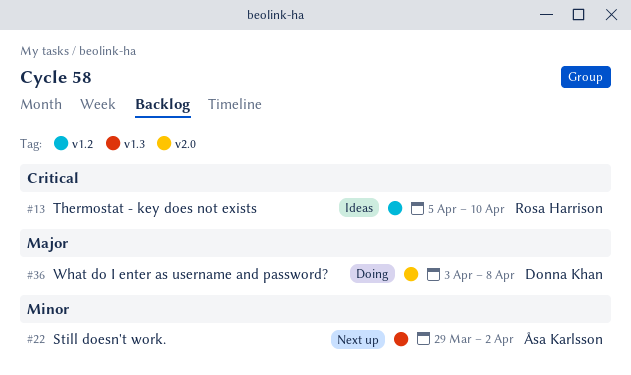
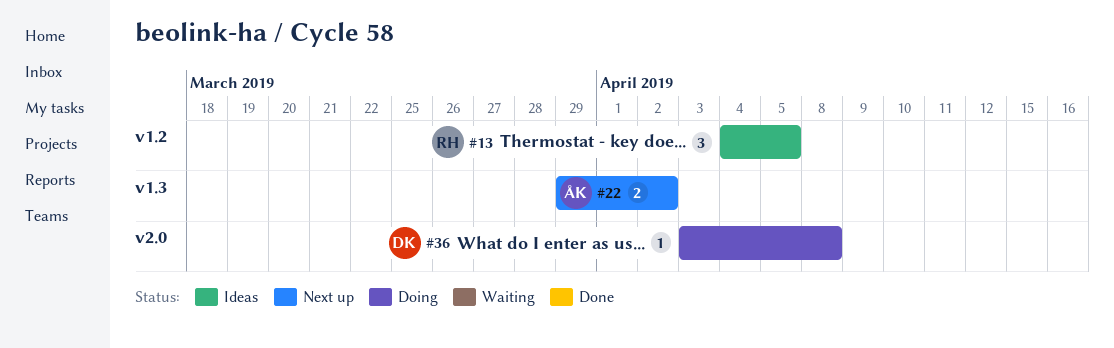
#13, start: Apr 5 -> Apr 4
#13, due: Apr 10 -> Apr 5

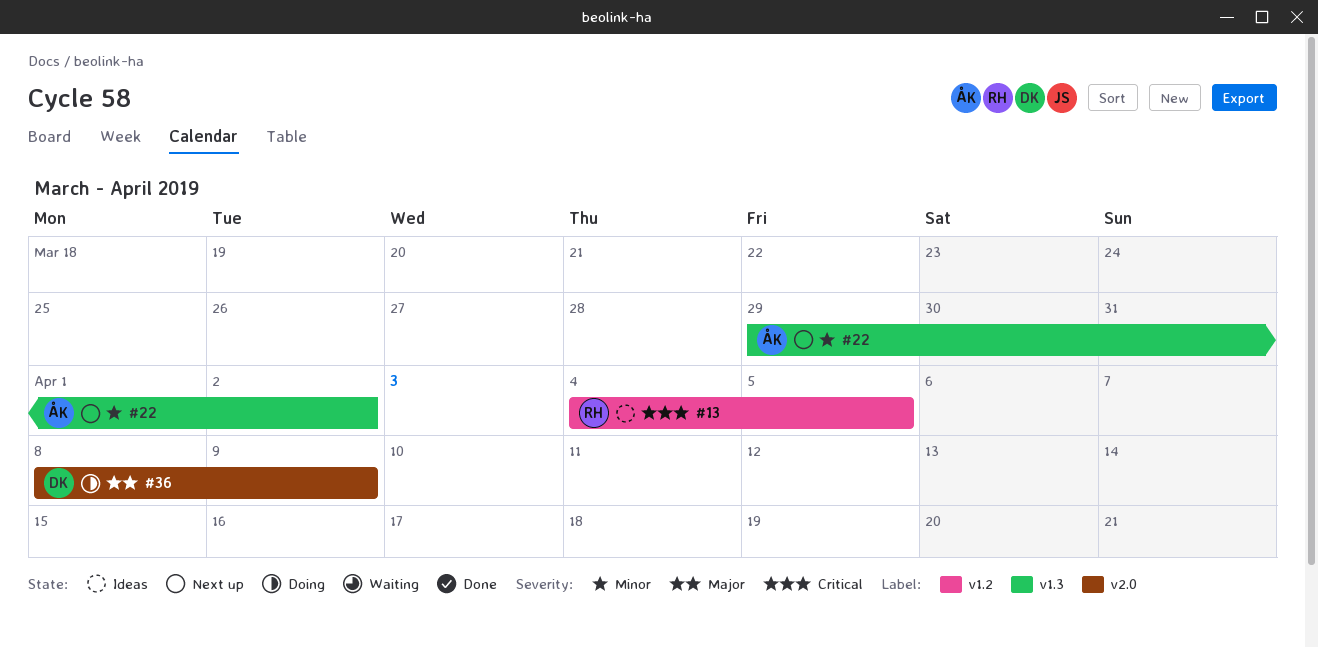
#36, start: Apr 3 -> Apr 8
#36, due: Apr 8 -> Apr 9

